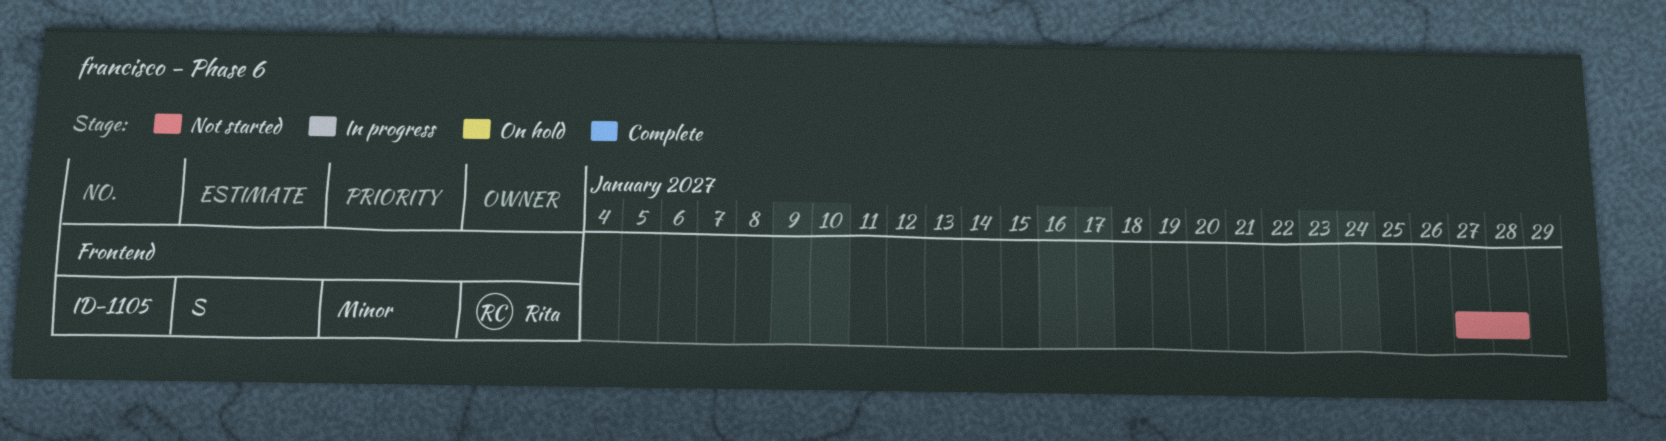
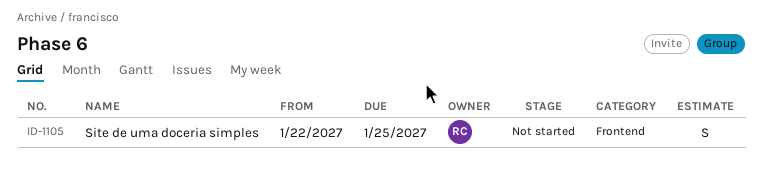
ID-1105, start: Jan 27 -> Jan 22
ID-1105, due: Jan 28 -> Jan 25

